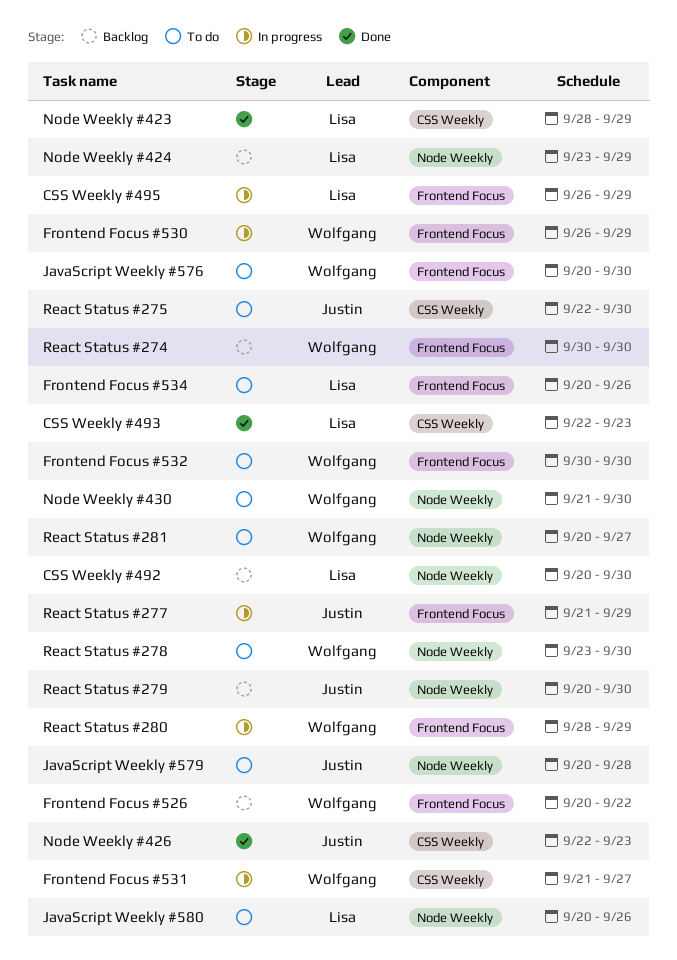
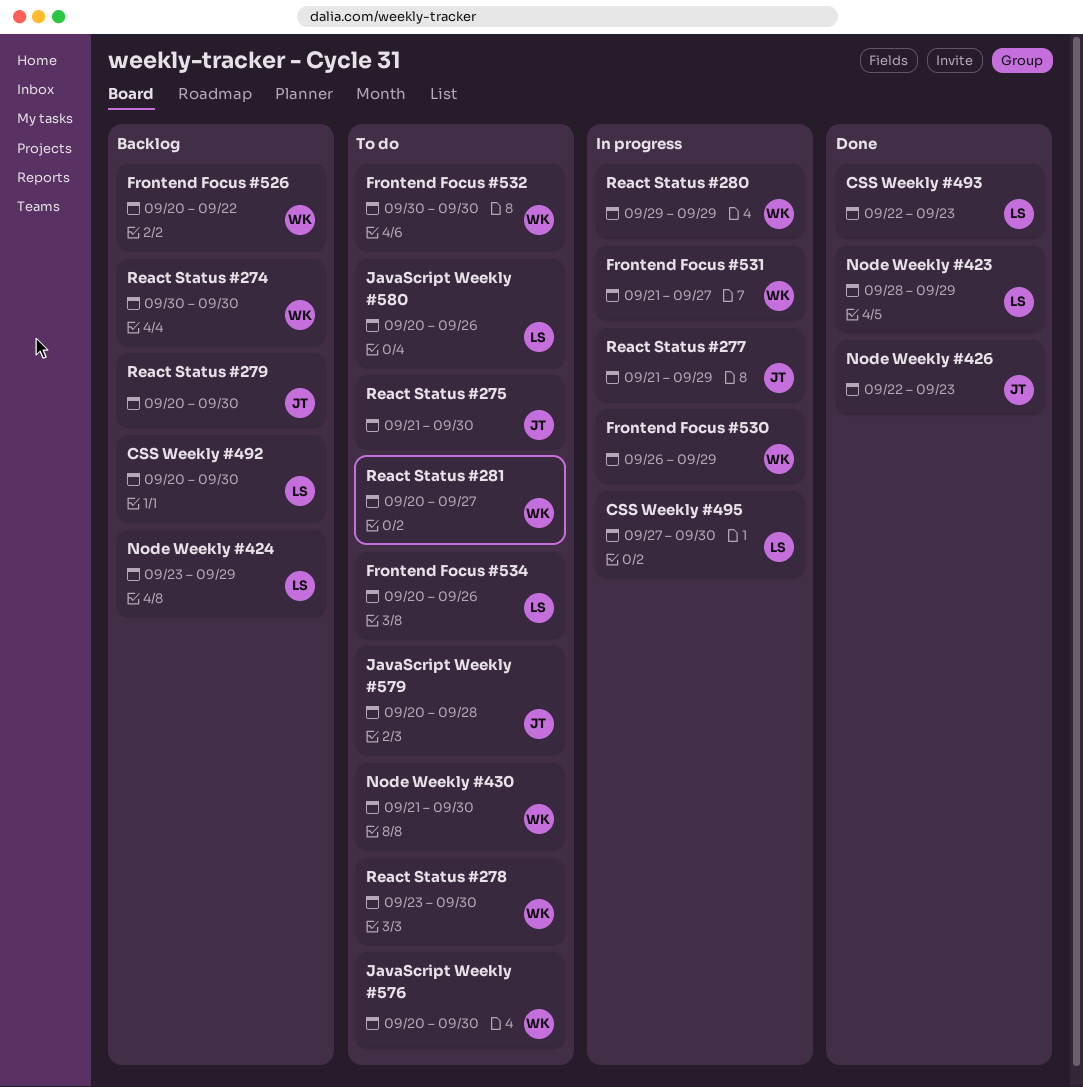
CSS Weekly #495, start: Sep 26 -> Sep 27
CSS Weekly #495, due: Sep 29 -> Sep 30
React Status #275, start: Sep 22 -> Sep 21
React Status #280, start: Sep 28 -> Sep 29

